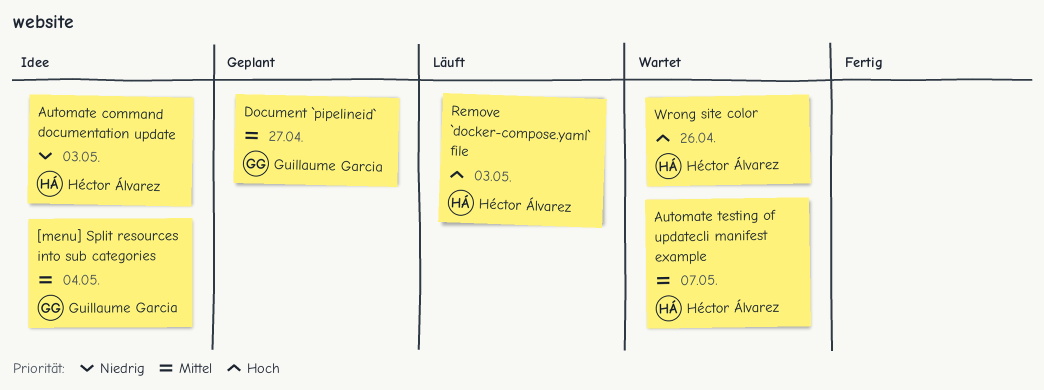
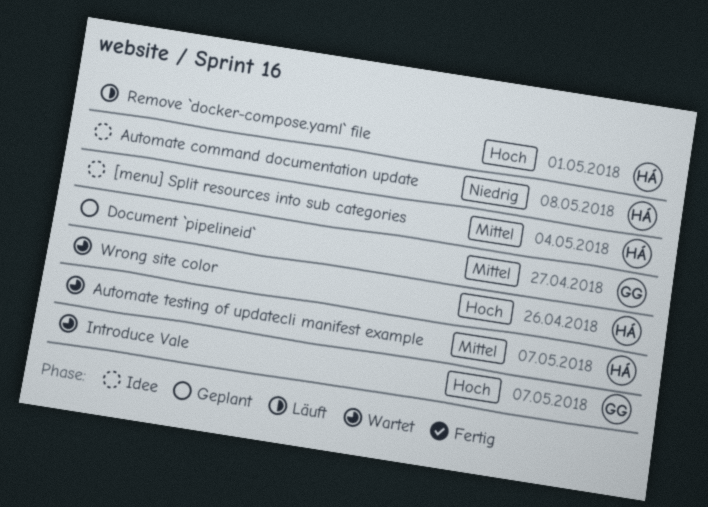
[menu] Split resources into sub categories, owner: Guillaume Garcia -> Héctor Álvarez
Automate command documentation update, due: May 3 -> May 8
Introduce Vale: none -> present
Remove `docker-compose.yaml` file, due: May 3 -> May 1

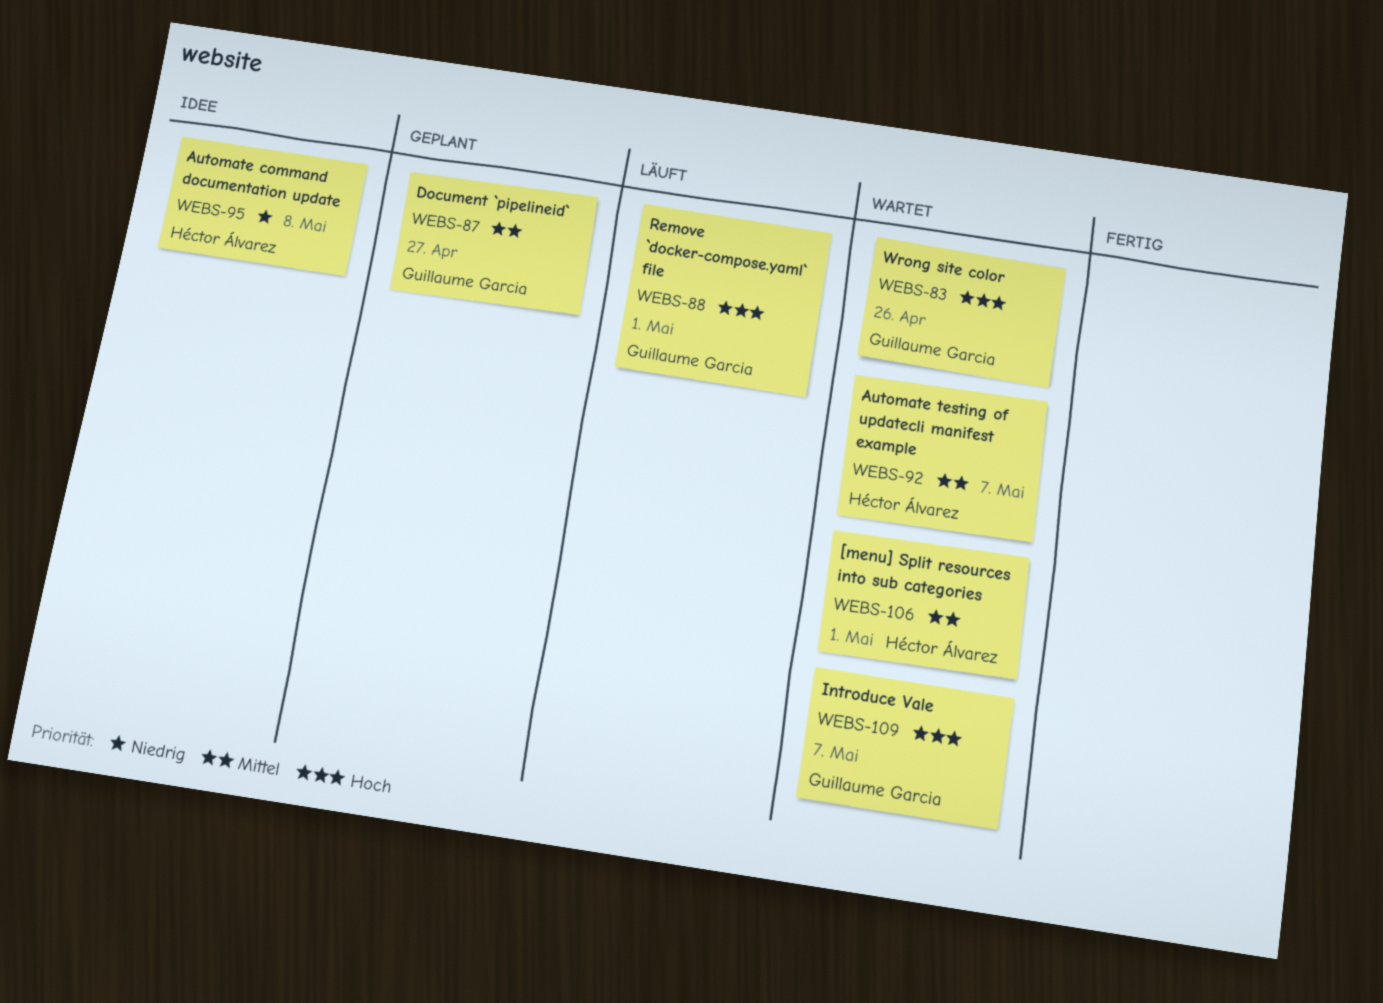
[menu] Split resources into sub categories, status: Idee -> Wartet
[menu] Split resources into sub categories, due: May 4 -> May 1
Remove `docker-compose.yaml` file, owner: Héctor Álvarez -> Guillaume Garcia
Wrong site color, owner: Héctor Álvarez -> Guillaume Garcia

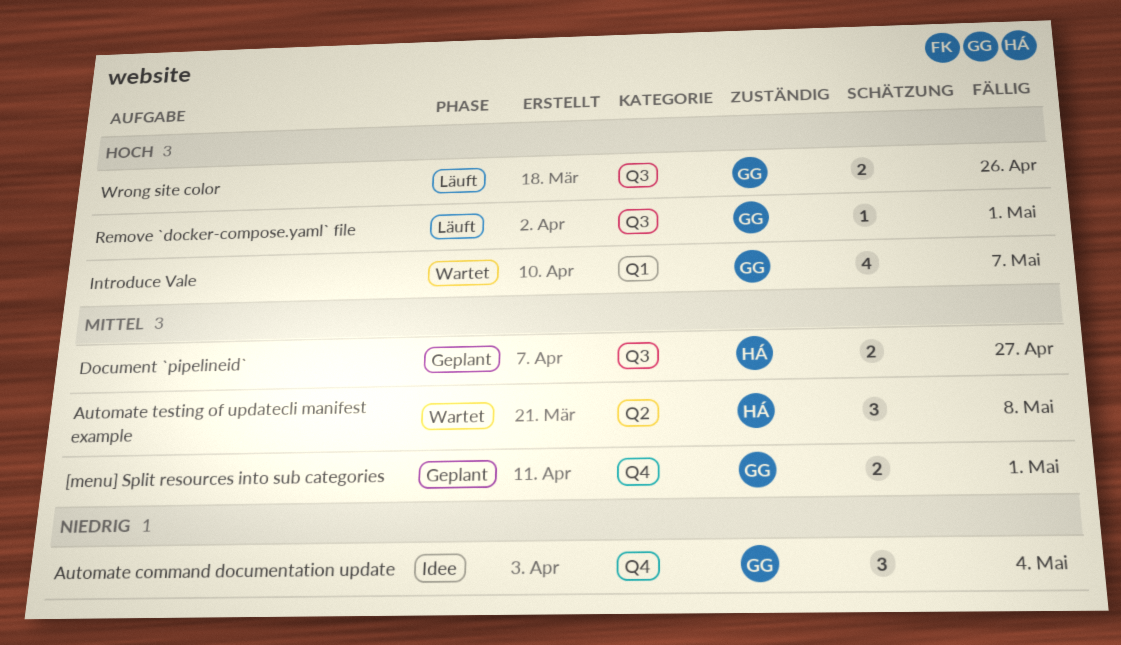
[menu] Split resources into sub categories, status: Wartet -> Geplant
[menu] Split resources into sub categories, owner: Héctor Álvarez -> Guillaume Garcia
Automate command documentation update, owner: Héctor Álvarez -> Guillaume Garcia
Automate command documentation update, due: May 8 -> May 4
Automate testing of updatecli manifest example, due: May 7 -> May 8
Document `pipelineid`, owner: Guillaume Garcia -> Héctor Álvarez
Wrong site color, status: Wartet -> Läuft

